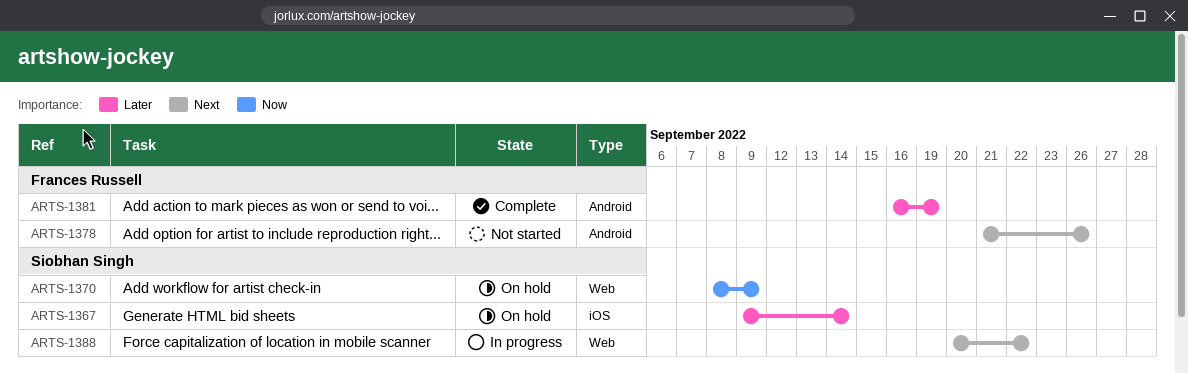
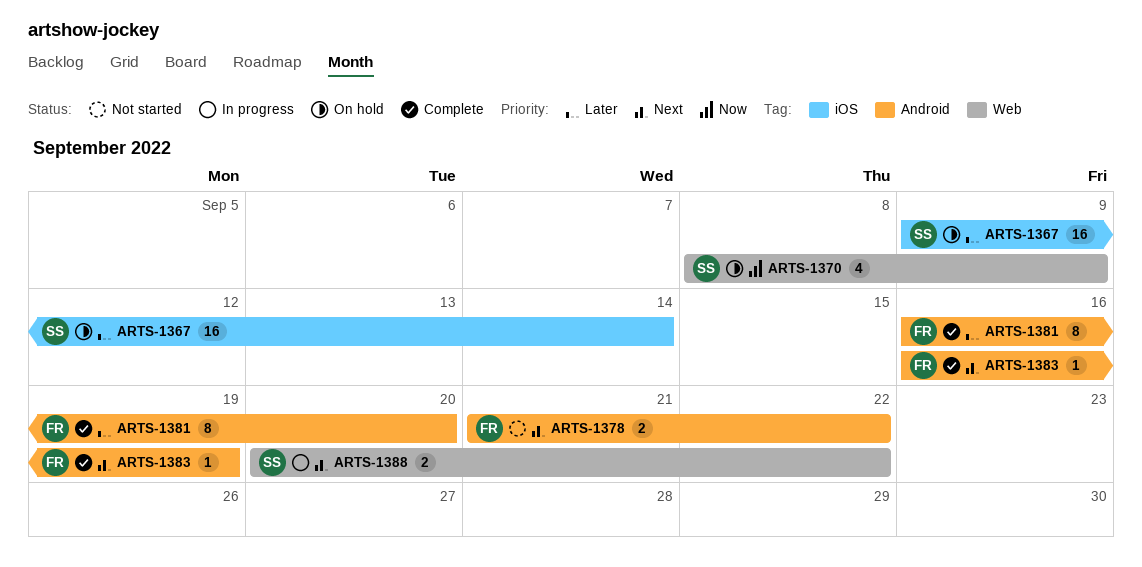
ARTS-1378, due: Sep 26 -> Sep 22
ARTS-1381, due: Sep 19 -> Sep 20
ARTS-1383: none -> present

